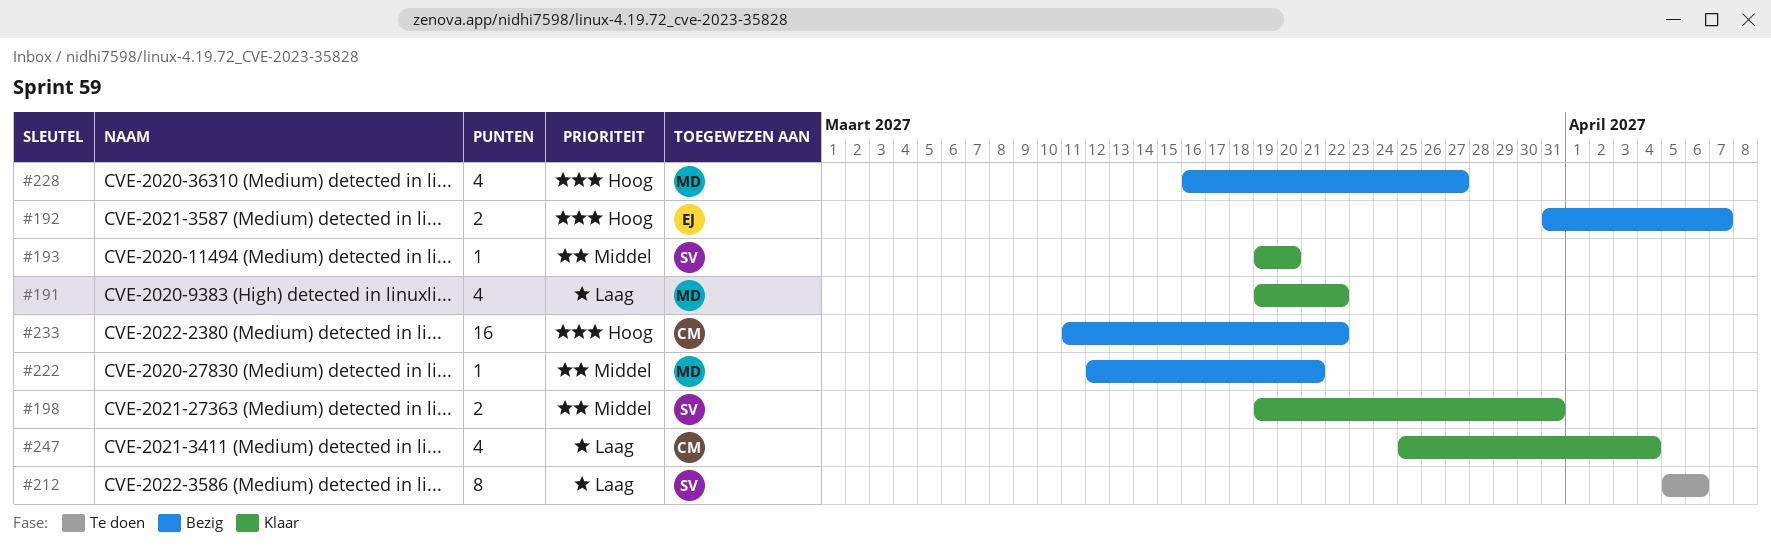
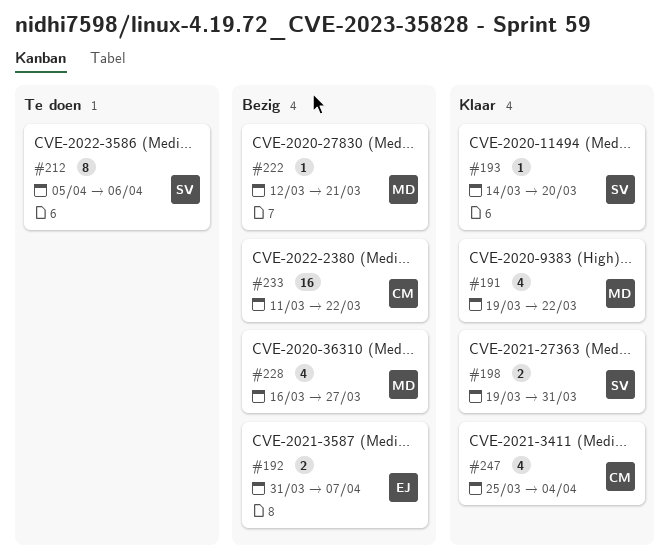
#193, start: Mar 19 -> Mar 14

